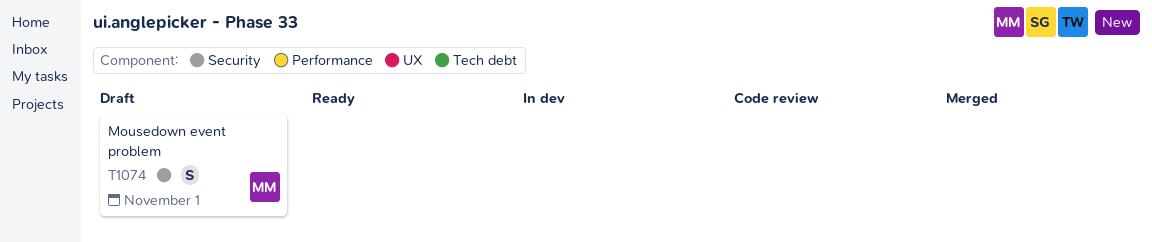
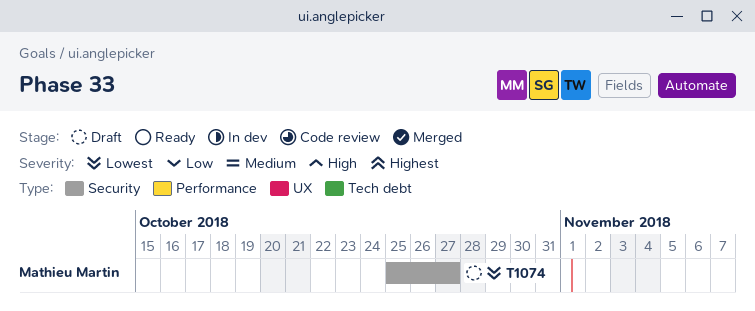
T1074, due: Nov 1 -> Oct 27

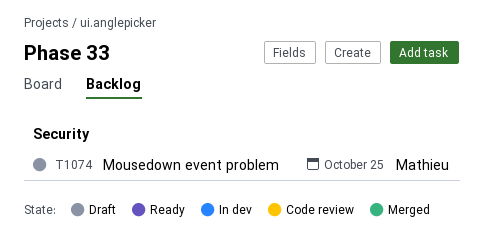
T1074, due: Oct 27 -> Oct 25

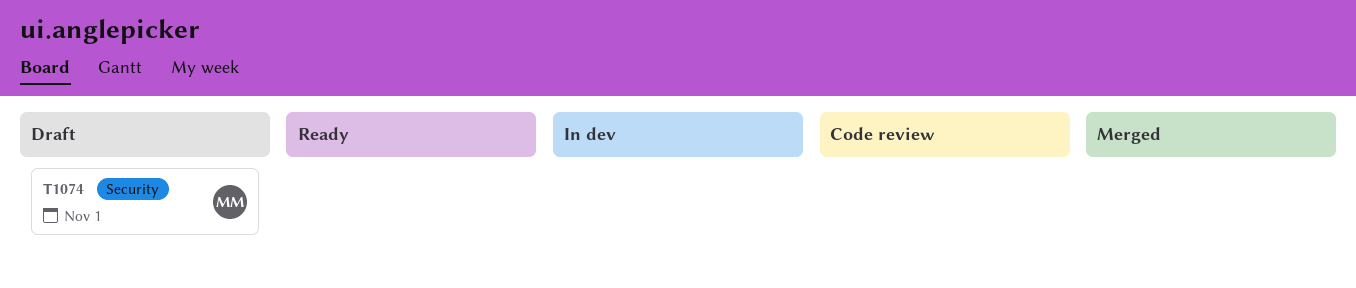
T1074, due: Oct 25 -> Nov 1

